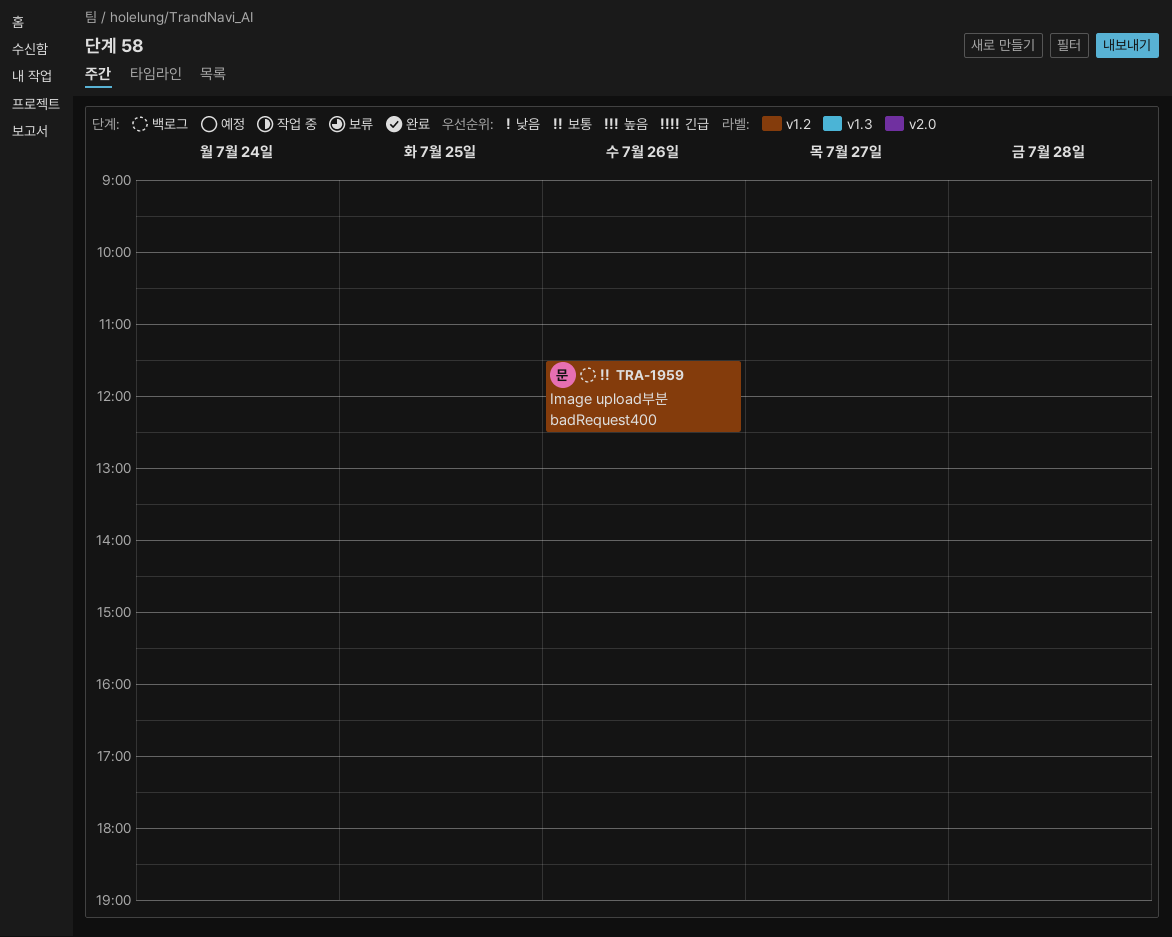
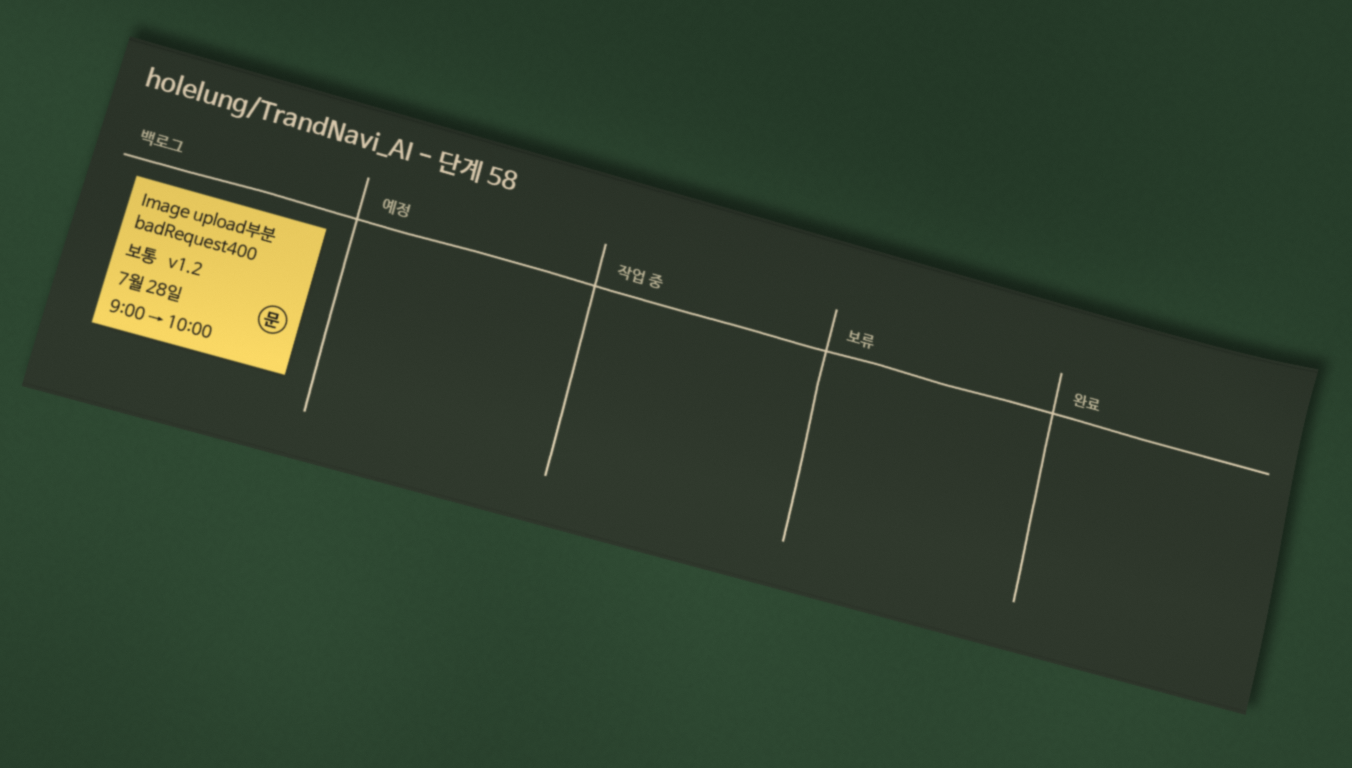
Image upload부분 badRequest400, day: Jul 26 -> Jul 28
Image upload부분 badRequest400, begins: 11:30 -> 09:00
Image upload부분 badRequest400, ends: 12:30 -> 10:00

